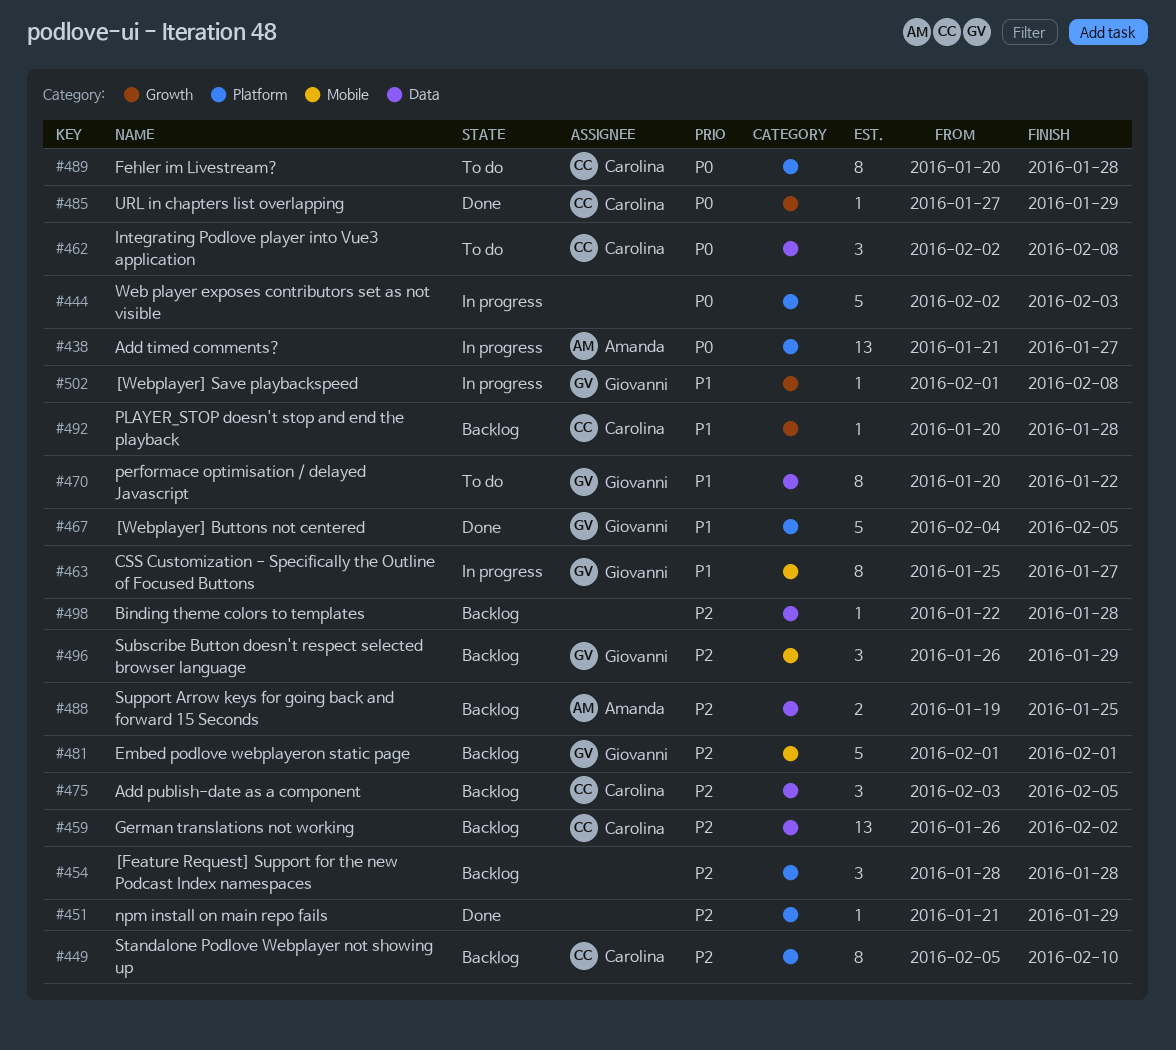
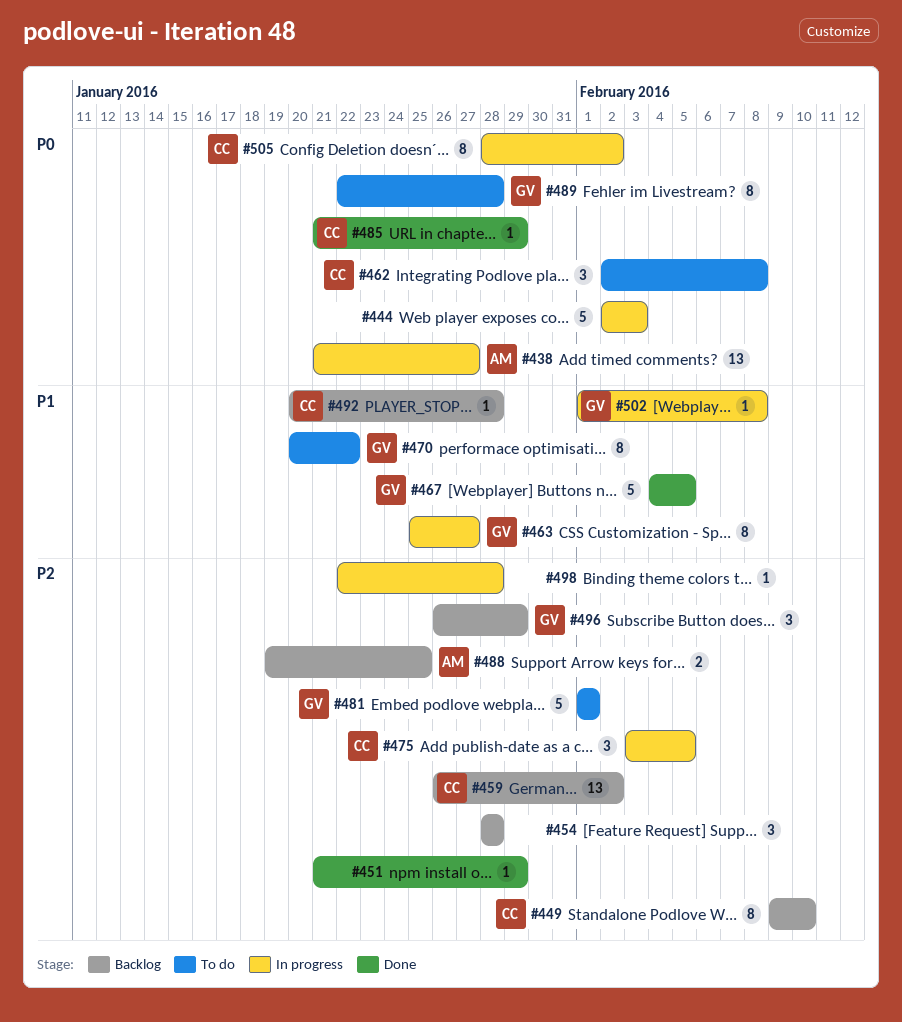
#449, start: Feb 5 -> Feb 9
#475, status: Backlog -> In progress
#481, status: Backlog -> To do
#485, start: Jan 27 -> Jan 21
#489, owner: Carolina -> Giovanni
#489, start: Jan 20 -> Jan 22
#498, status: Backlog -> In progress
#505: none -> present

